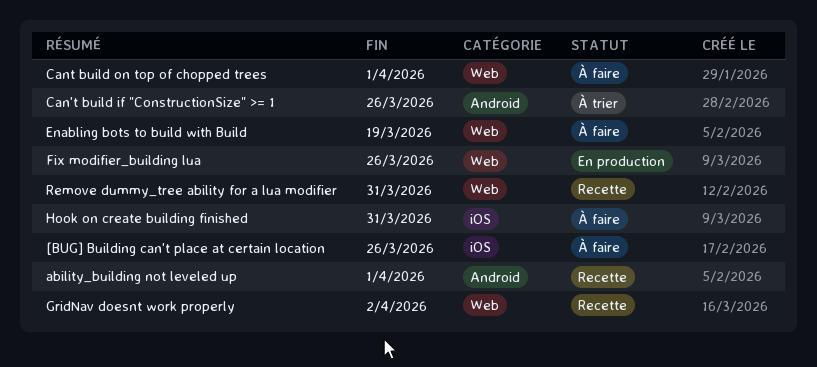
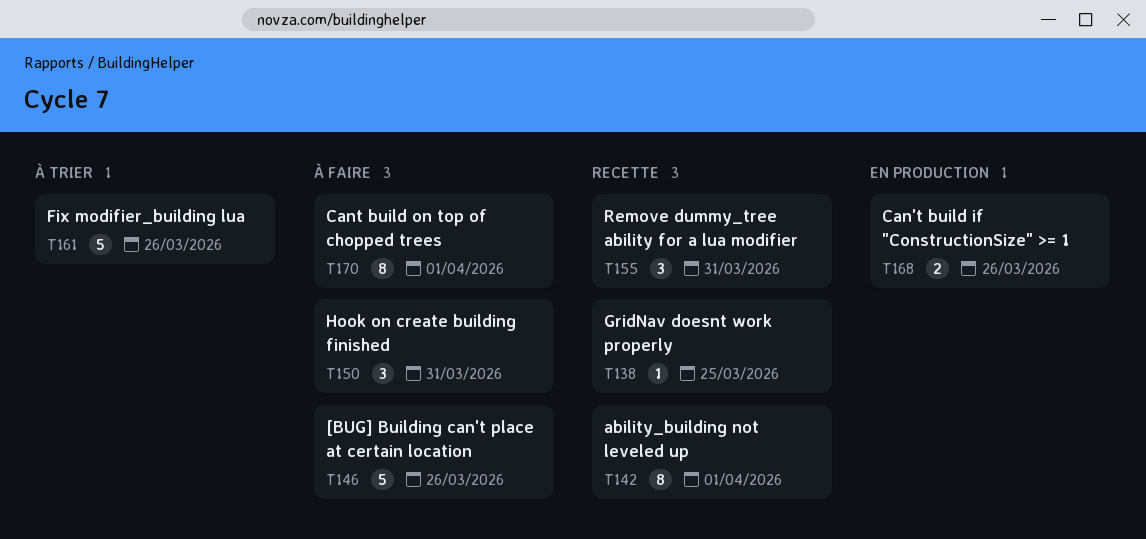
Can't build if "ConstructionSize" >= 1, status: À trier -> En production
Enabling bots to build with Build: present -> none
Fix modifier_building lua, status: En production -> À trier
GridNav doesnt work properly, due: Apr 2 -> Mar 25

